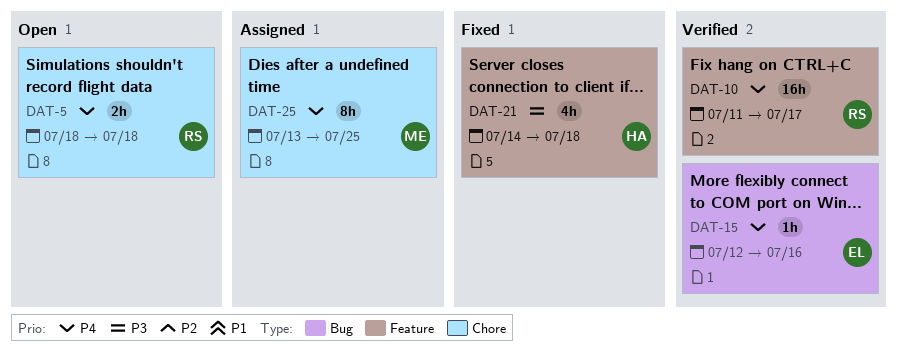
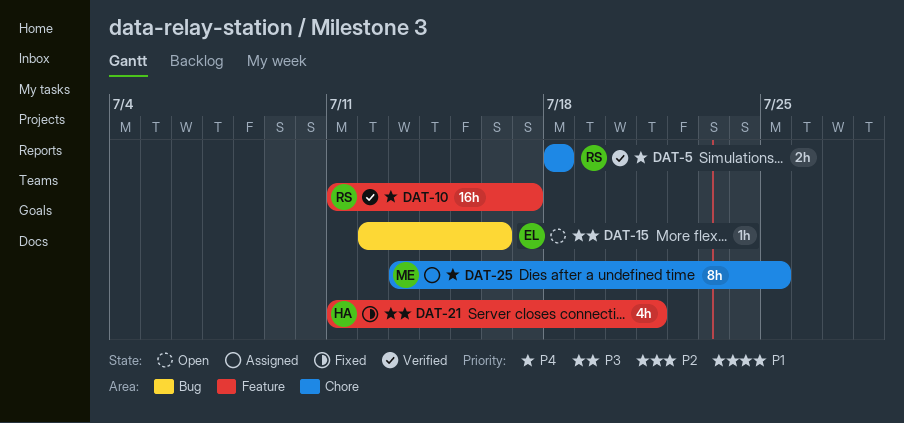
DAT-5, status: Open -> Verified
DAT-15, status: Verified -> Open
DAT-15, priority: P4 -> P3
DAT-21, start: Jul 14 -> Jul 11
DAT-21, due: Jul 18 -> Jul 21

